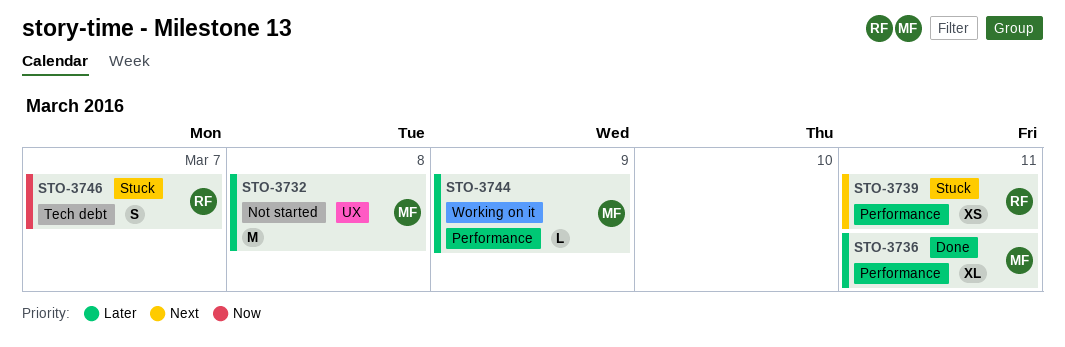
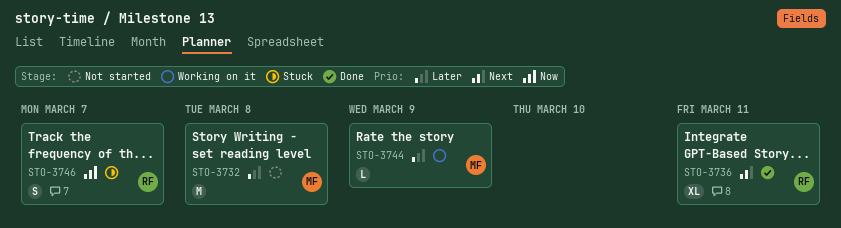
STO-3736, owner: MF -> RF
STO-3736, priority: Later -> Next
STO-3739: present -> none

